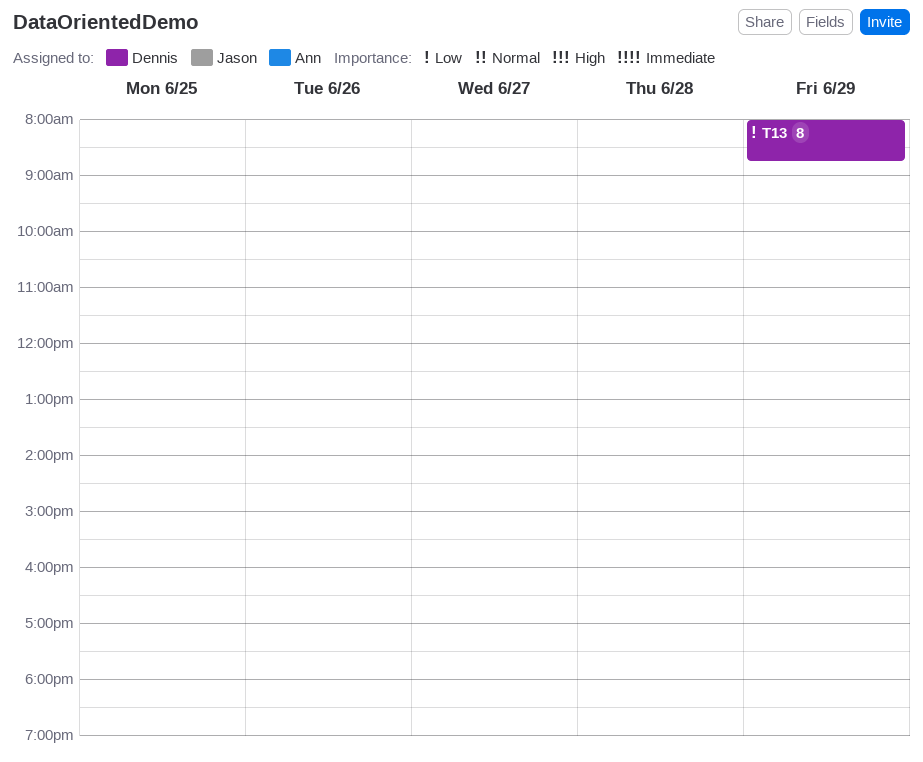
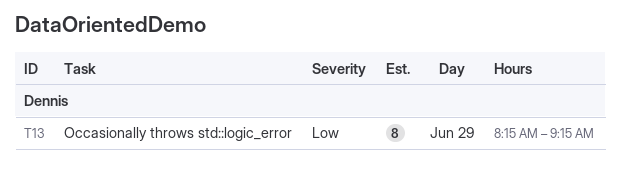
T13, begins: 08:00 -> 08:15
T13, ends: 08:45 -> 09:15

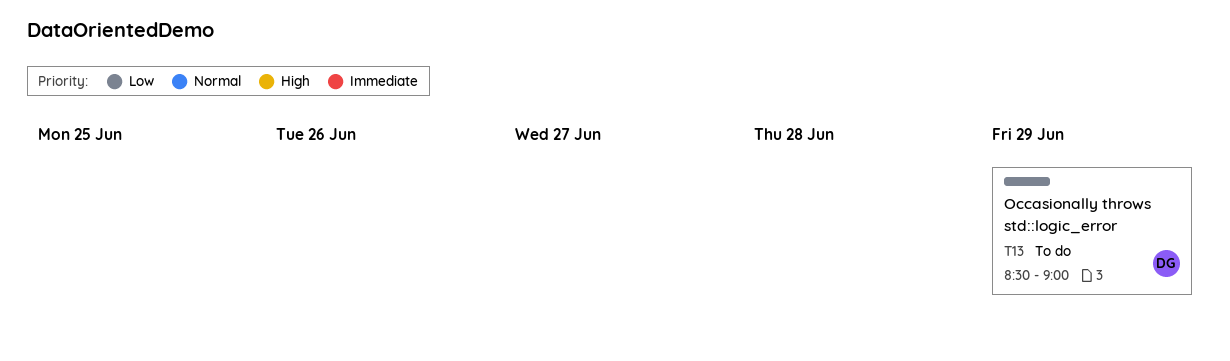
T13, begins: 08:15 -> 08:30
T13, ends: 09:15 -> 09:00

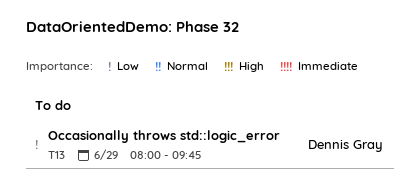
T13, begins: 08:30 -> 08:00
T13, ends: 09:00 -> 09:45

